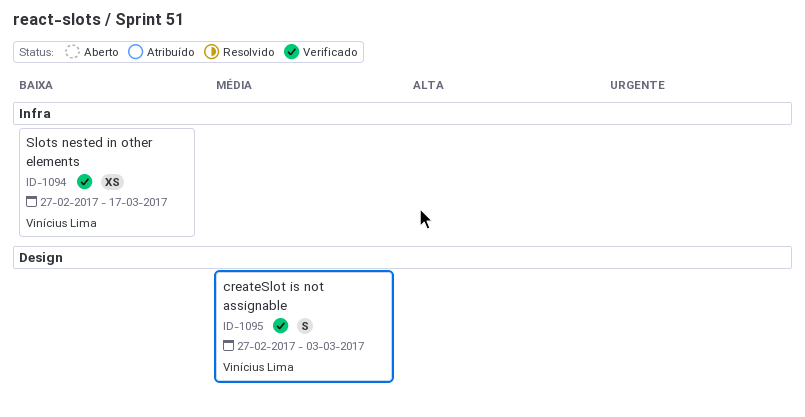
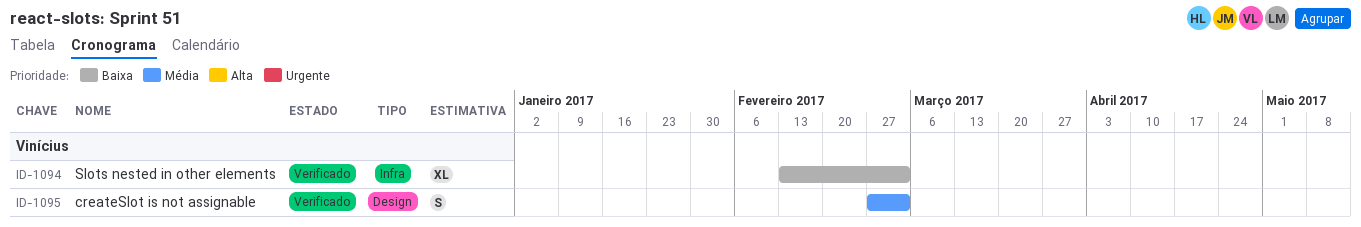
ID-1094, estimate: XS -> XL
ID-1094, start: Feb 27 -> Feb 13
ID-1094, due: Mar 17 -> Mar 3

